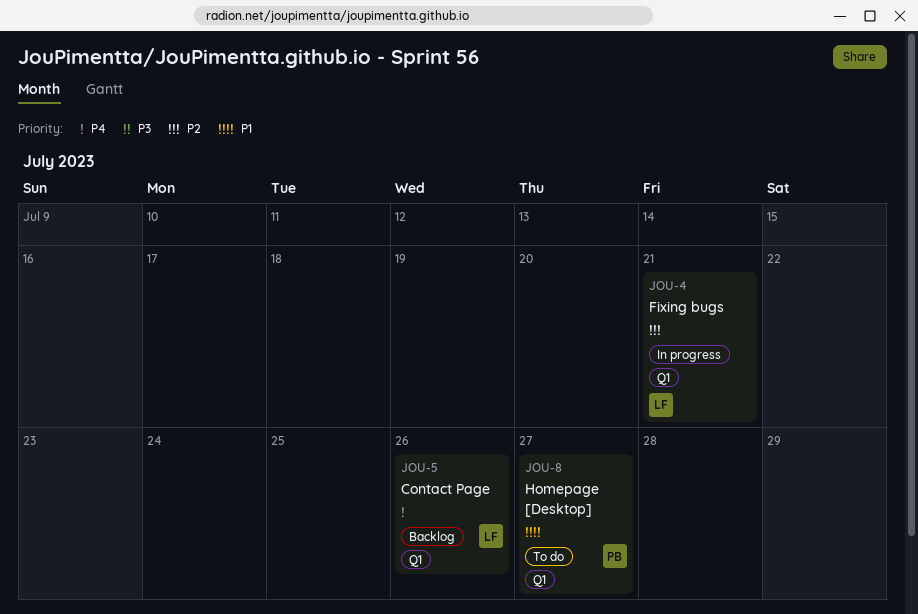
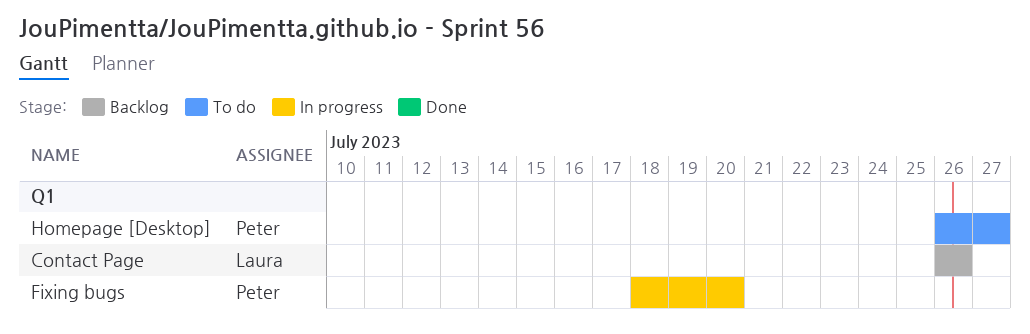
Fixing bugs, owner: Laura -> Peter
Fixing bugs, due: Jul 21 -> Jul 20

